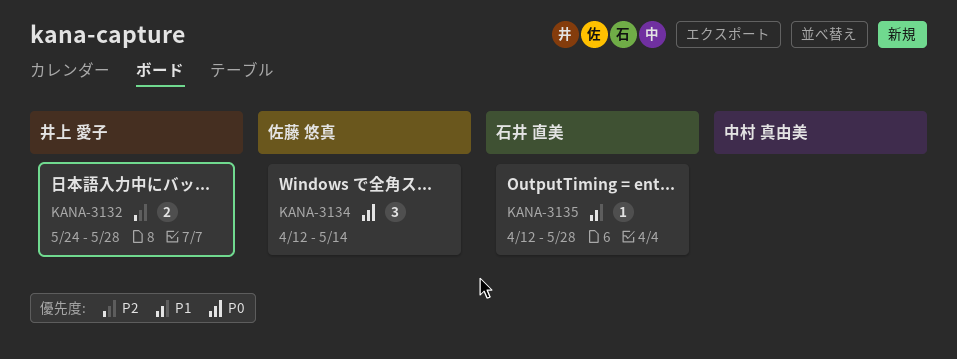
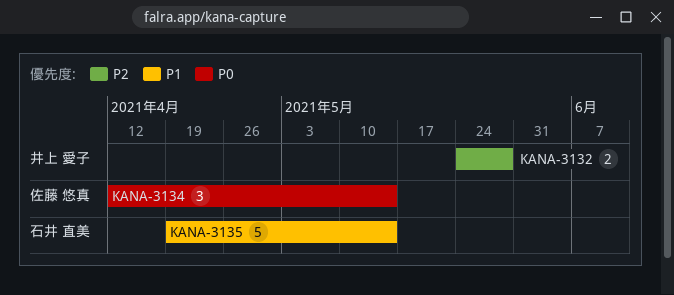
KANA-3135, estimate: 1 -> 5
KANA-3135, start: Apr 12 -> Apr 19
KANA-3135, due: May 28 -> May 14

